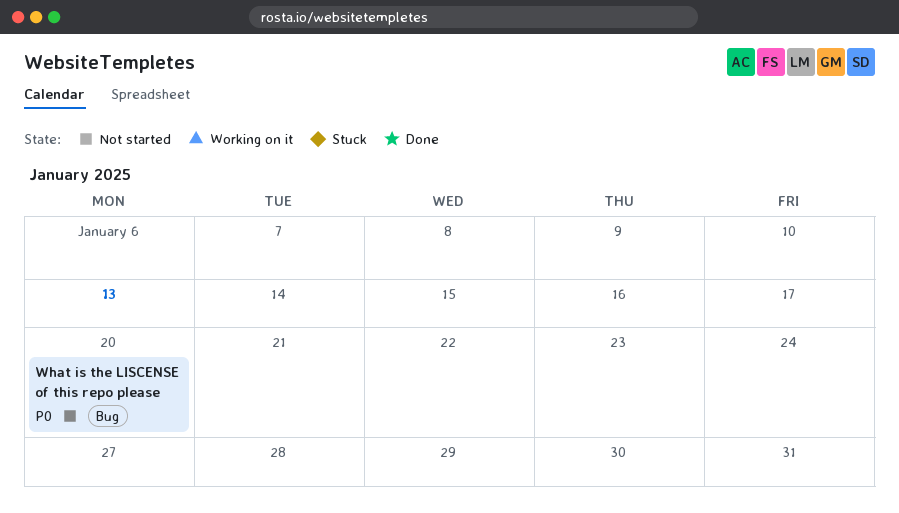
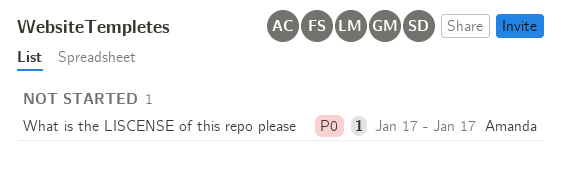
What is the LISCENSE of this repo please, due: Jan 20 -> Jan 17

